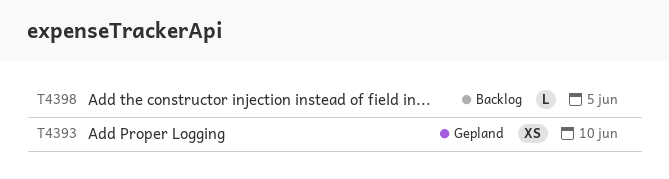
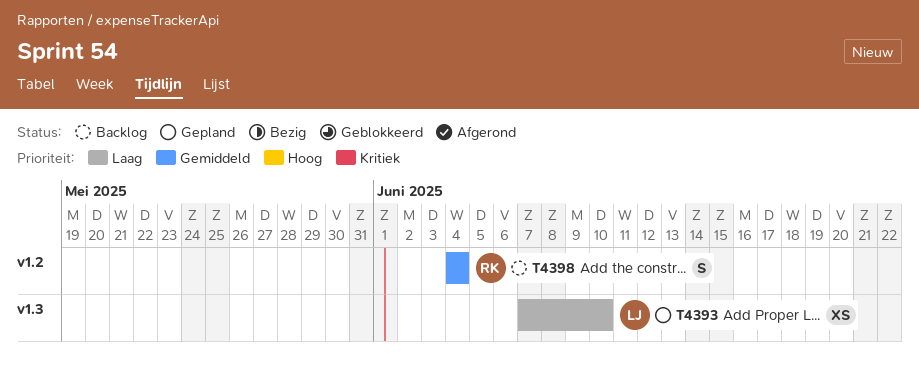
T4398, estimate: L -> S
T4398, due: Jun 5 -> Jun 4

